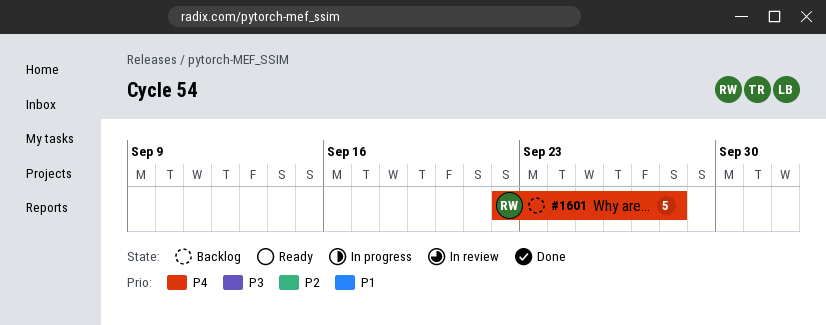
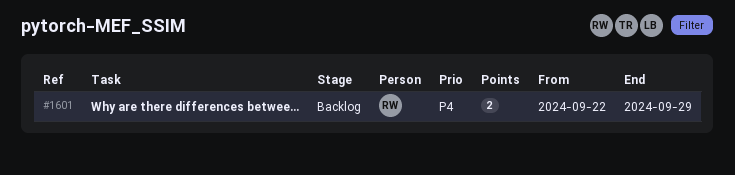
#1601, estimate: 5 -> 2
#1601, due: Sep 28 -> Sep 29

